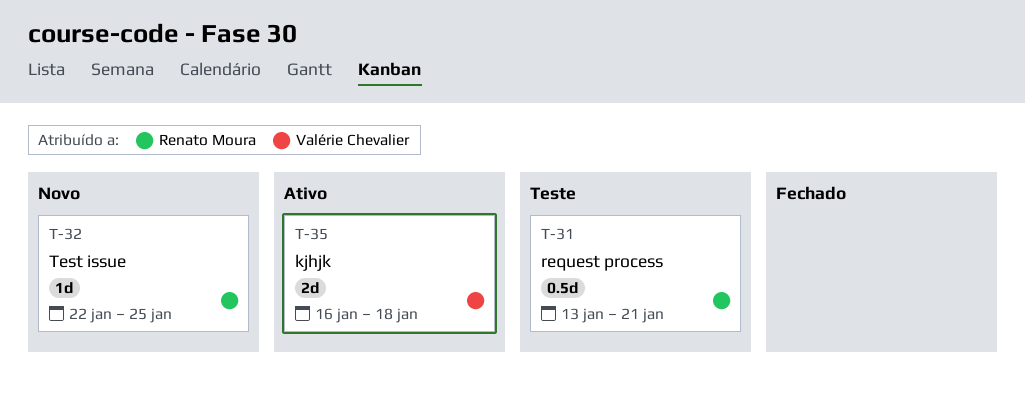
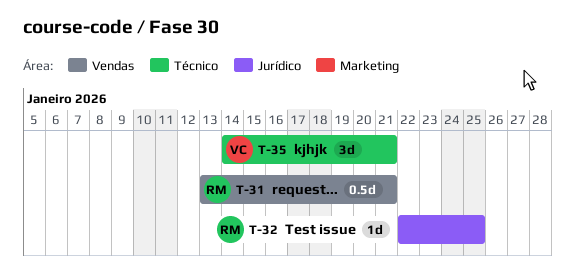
T-35, estimate: 2d -> 3d
T-35, start: Jan 16 -> Jan 14
T-35, due: Jan 18 -> Jan 21

